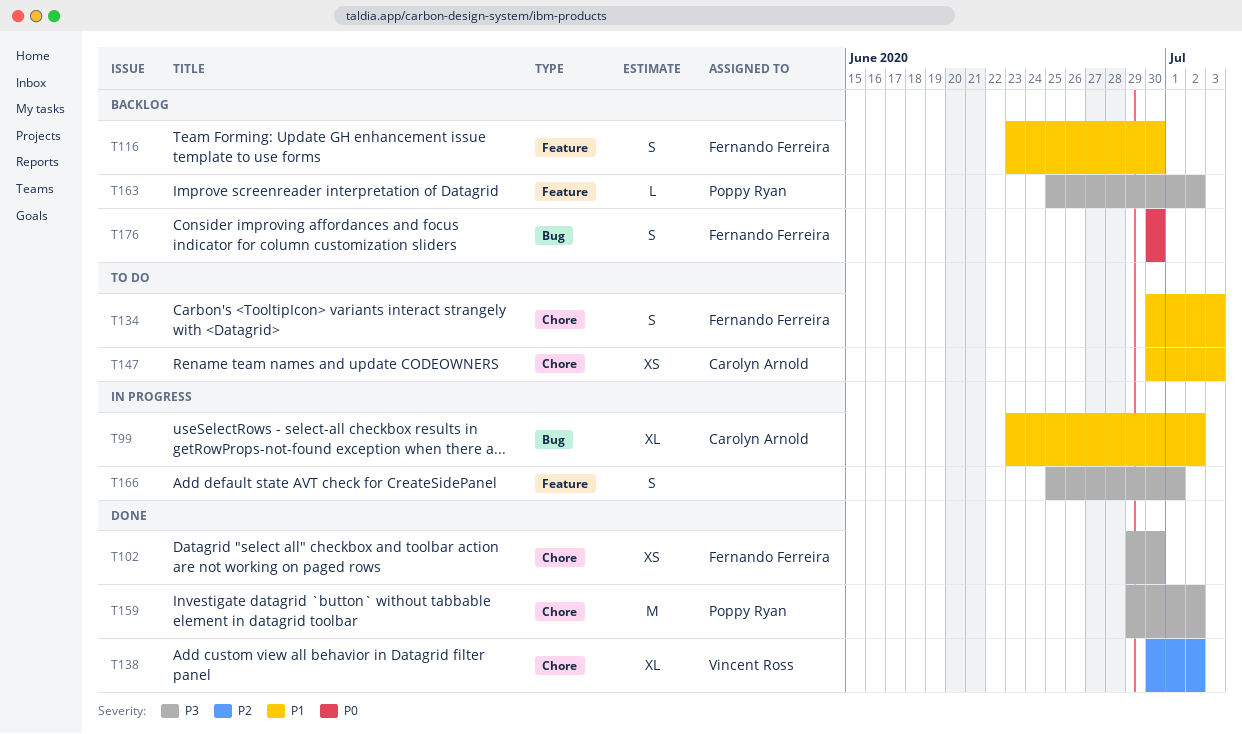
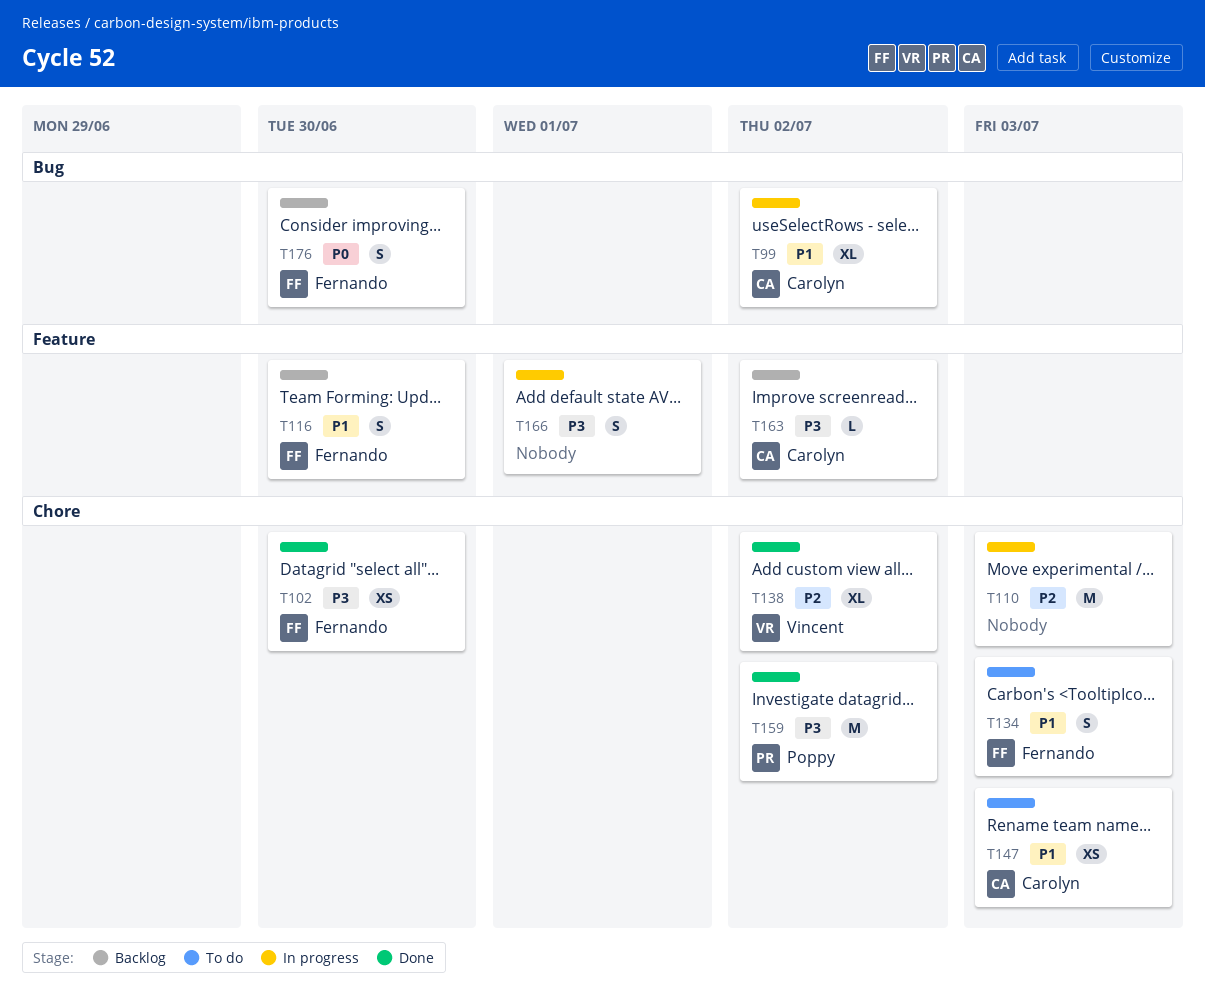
T110: none -> present
T163, owner: Poppy Ryan -> Carolyn Arnold

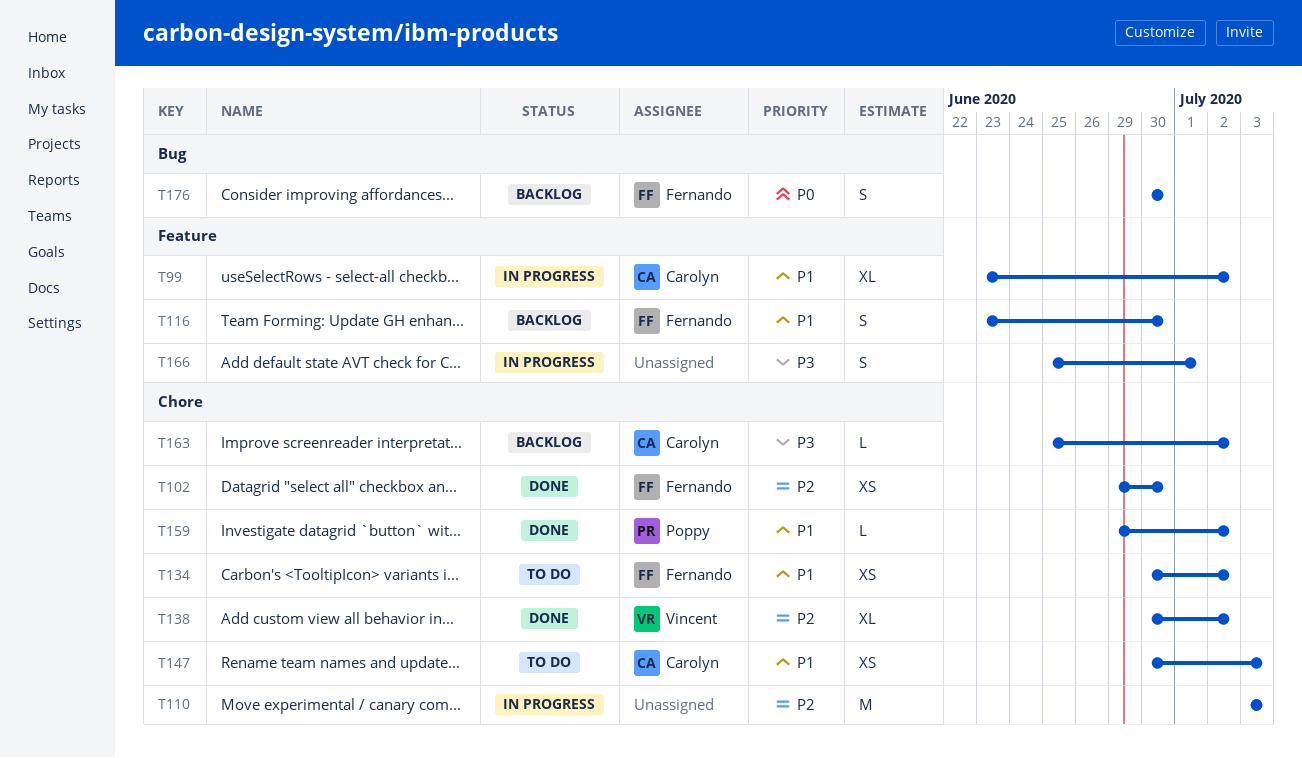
T99, label: Bug -> Feature
T102, priority: P3 -> P2
T134, estimate: S -> XS
T134, due: Jul 3 -> Jul 2
T159, priority: P3 -> P1
T159, estimate: M -> L
T163, label: Feature -> Chore

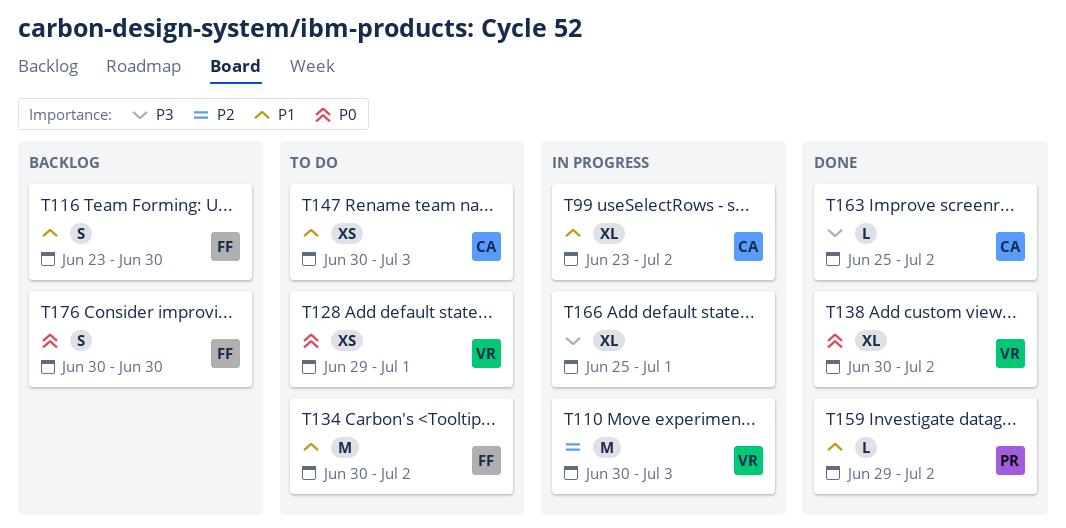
T102: present -> none
T110, owner: none -> Vincent
T110, start: Jul 3 -> Jun 30
T128: none -> present
T134, estimate: XS -> M
T138, priority: P2 -> P0
T163, status: Backlog -> Done
T166, estimate: S -> XL

